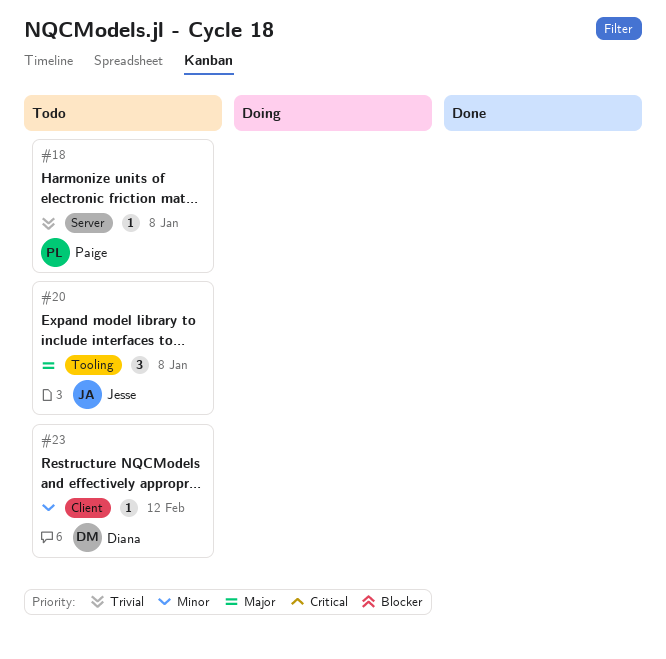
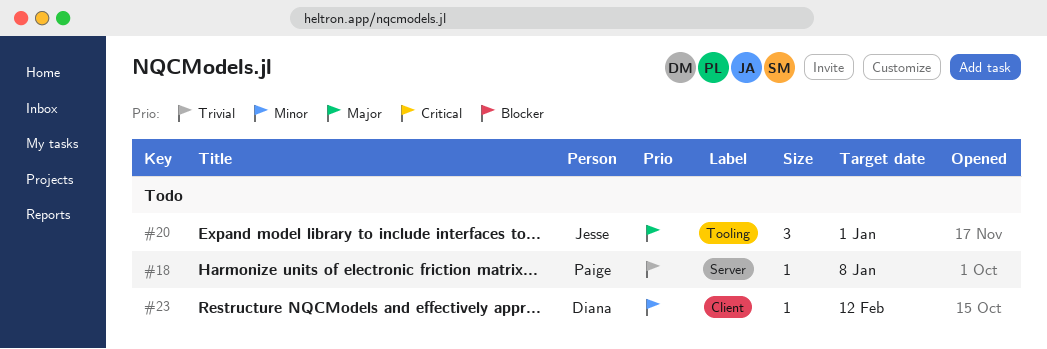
#20, due: Jan 8 -> Jan 1

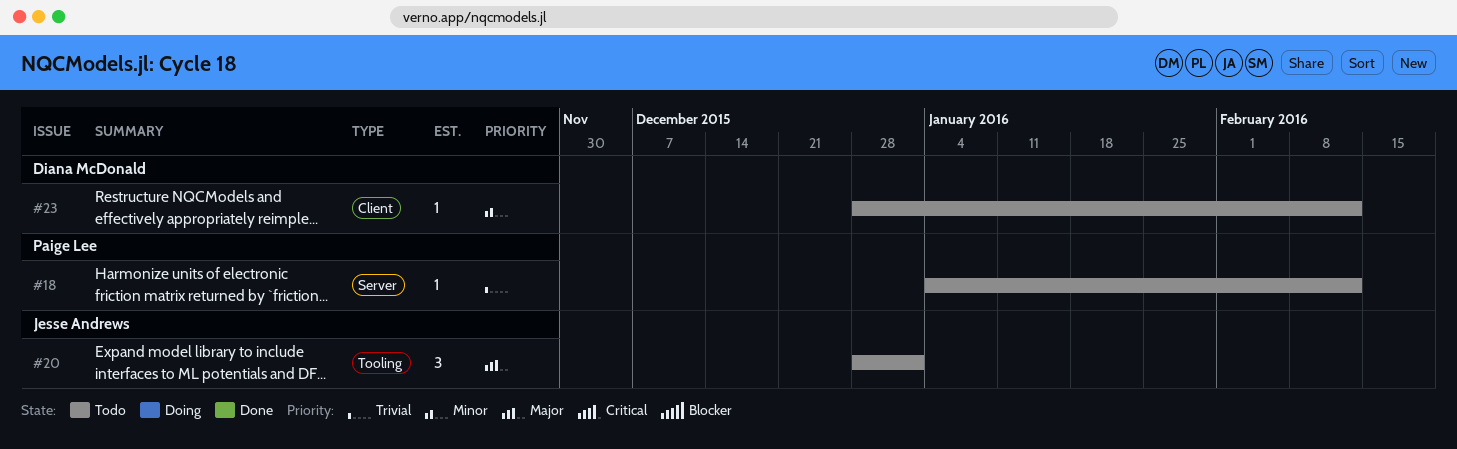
#18, due: Jan 8 -> Feb 12

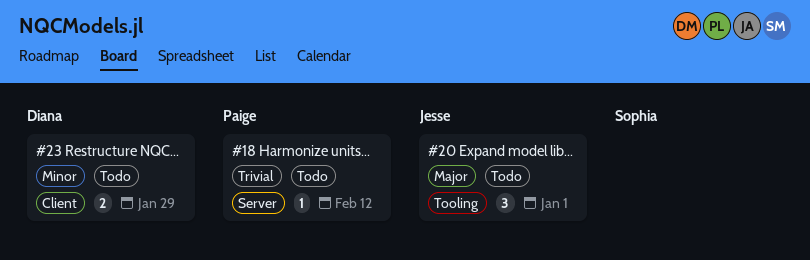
#23, estimate: 1 -> 2
#23, due: Feb 12 -> Jan 29

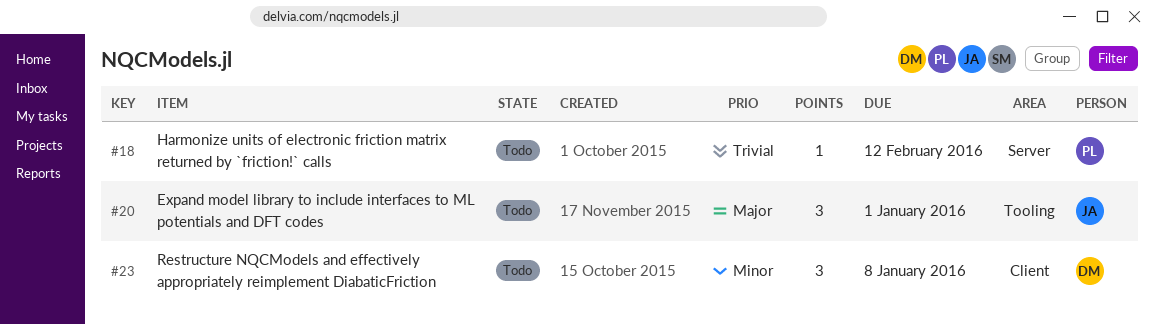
#23, estimate: 2 -> 3
#23, due: Jan 29 -> Jan 8

